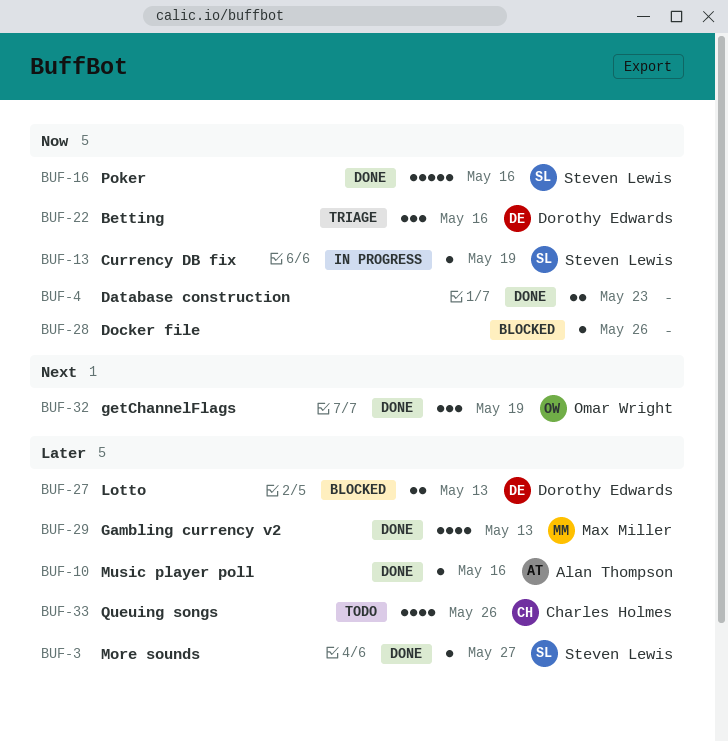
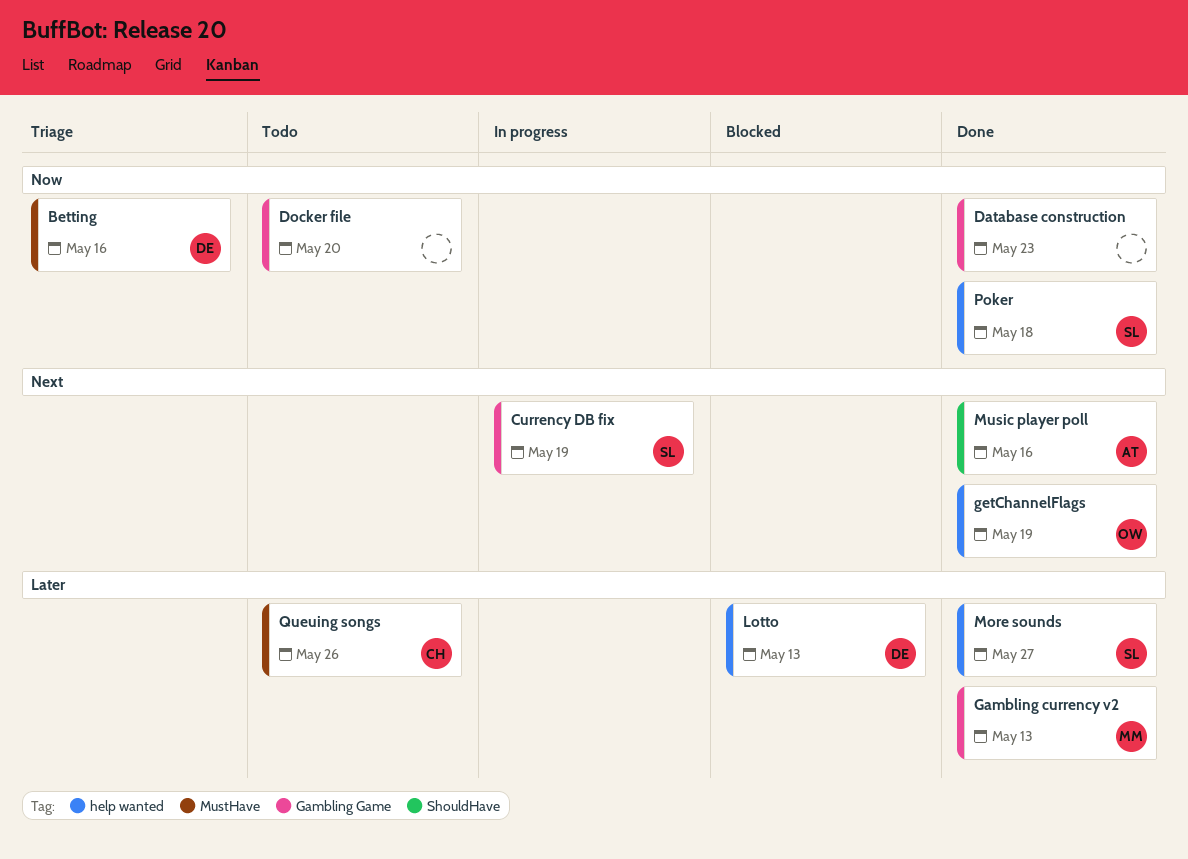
Currency DB fix, priority: Now -> Next
Docker file, status: Blocked -> Todo
Docker file, due: May 26 -> May 20
Music player poll, priority: Later -> Next
Poker, due: May 16 -> May 18

